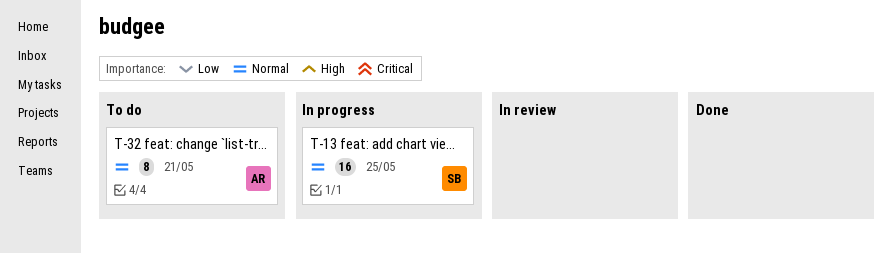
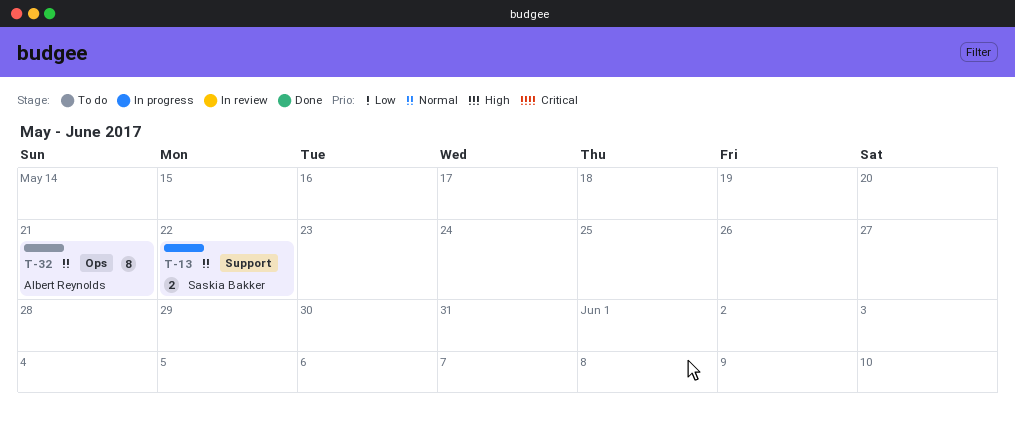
T-13, estimate: 16 -> 2
T-13, due: May 25 -> May 22

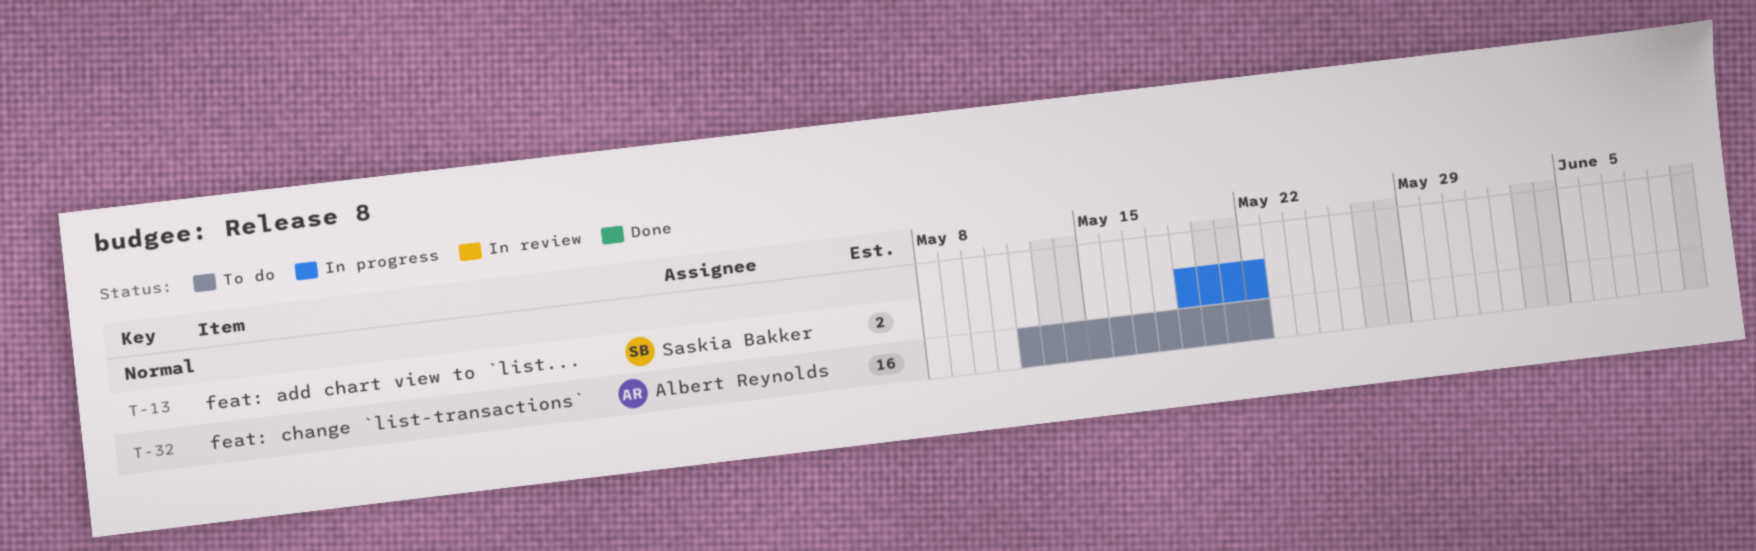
T-32, estimate: 8 -> 16
T-32, due: May 21 -> May 22

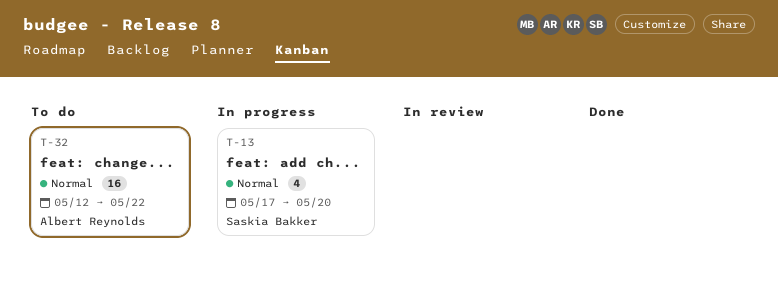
T-13, estimate: 2 -> 4
T-13, start: May 19 -> May 17
T-13, due: May 22 -> May 20

